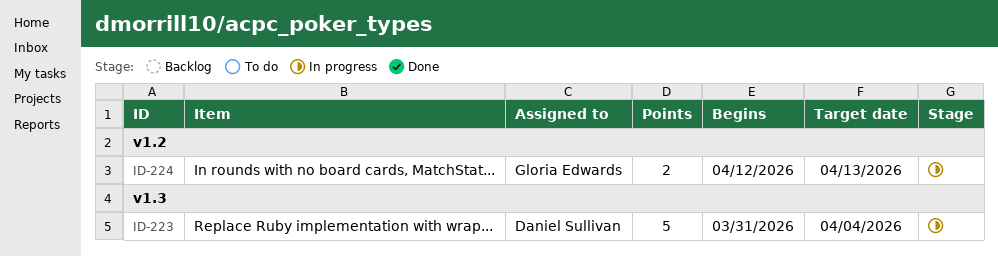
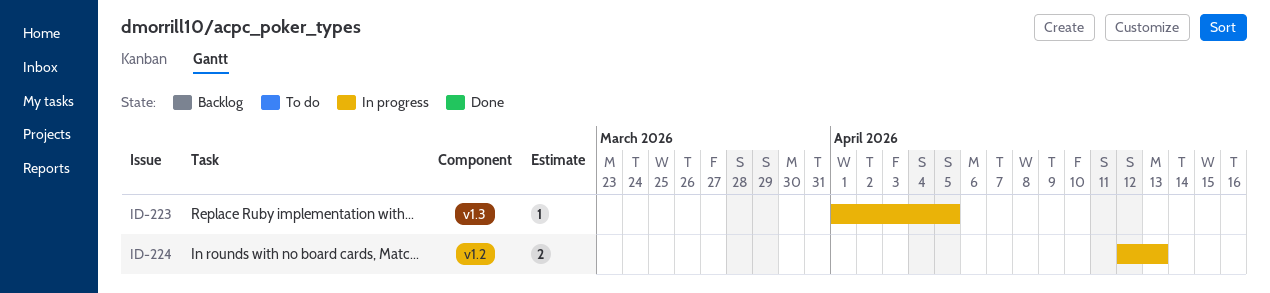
ID-223, estimate: 5 -> 1
ID-223, start: Mar 31 -> Apr 1
ID-223, due: Apr 4 -> Apr 5

